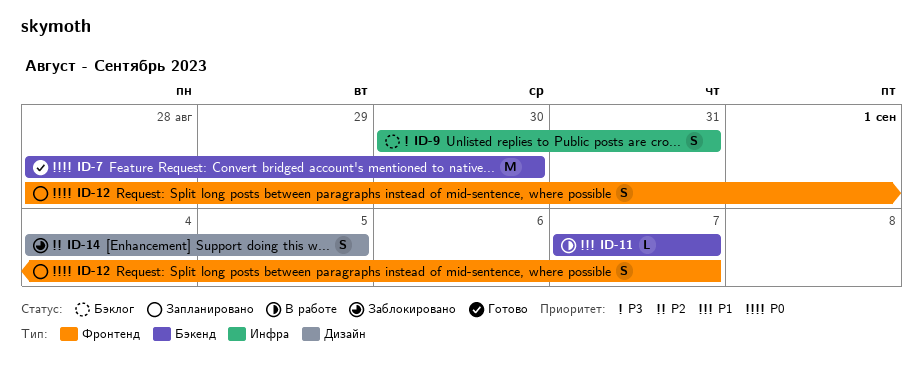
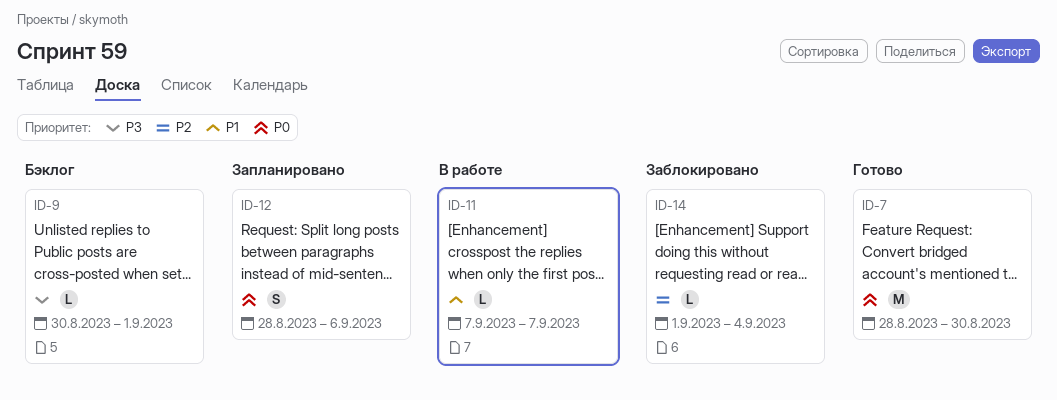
ID-9, estimate: S -> L
ID-9, due: Aug 31 -> Sep 1
ID-12, due: Sep 7 -> Sep 6
ID-14, estimate: S -> L
ID-14, start: Sep 4 -> Sep 1
ID-14, due: Sep 5 -> Sep 4

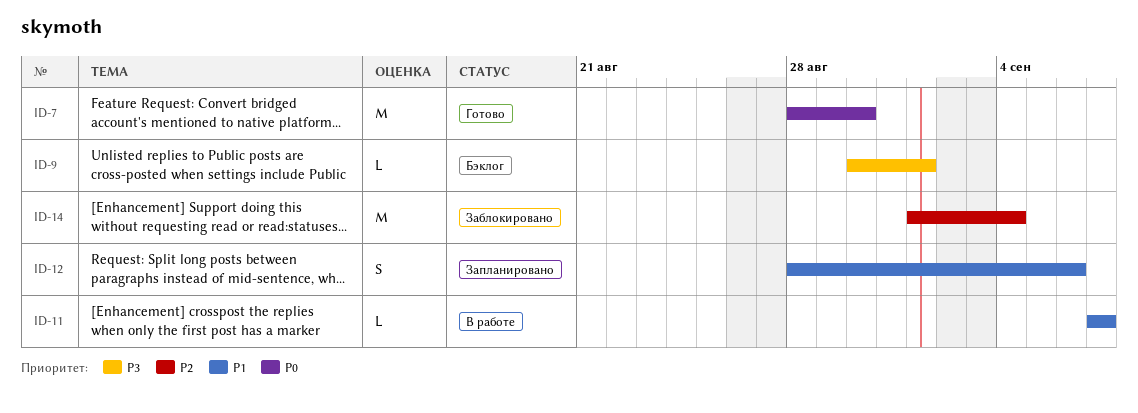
ID-12, priority: P0 -> P1
ID-14, estimate: L -> M

